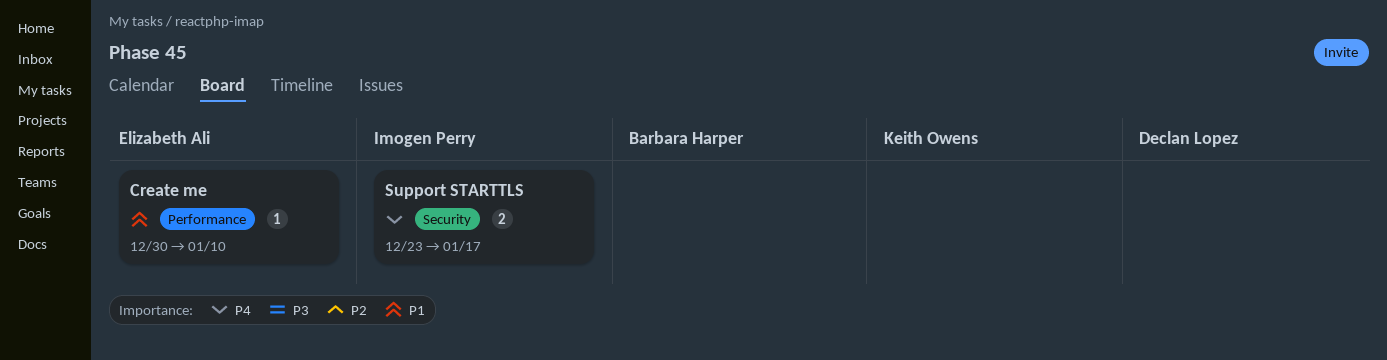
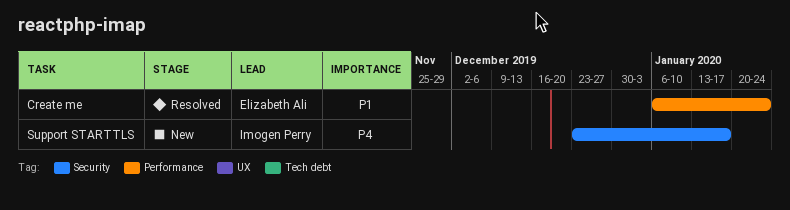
Create me, start: Dec 30 -> Jan 6
Create me, due: Jan 10 -> Jan 24

